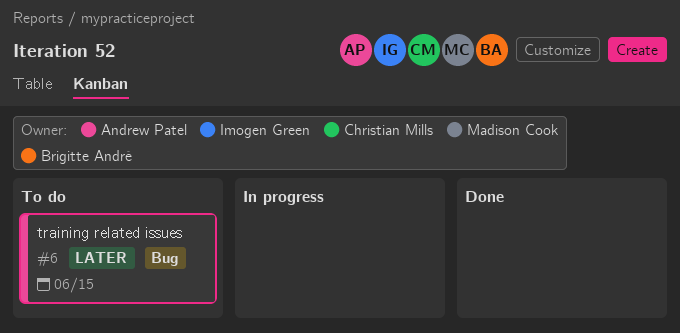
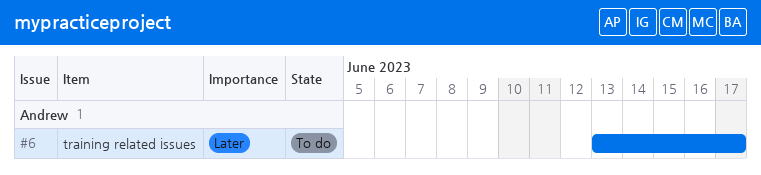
#6, due: Jun 15 -> Jun 17

